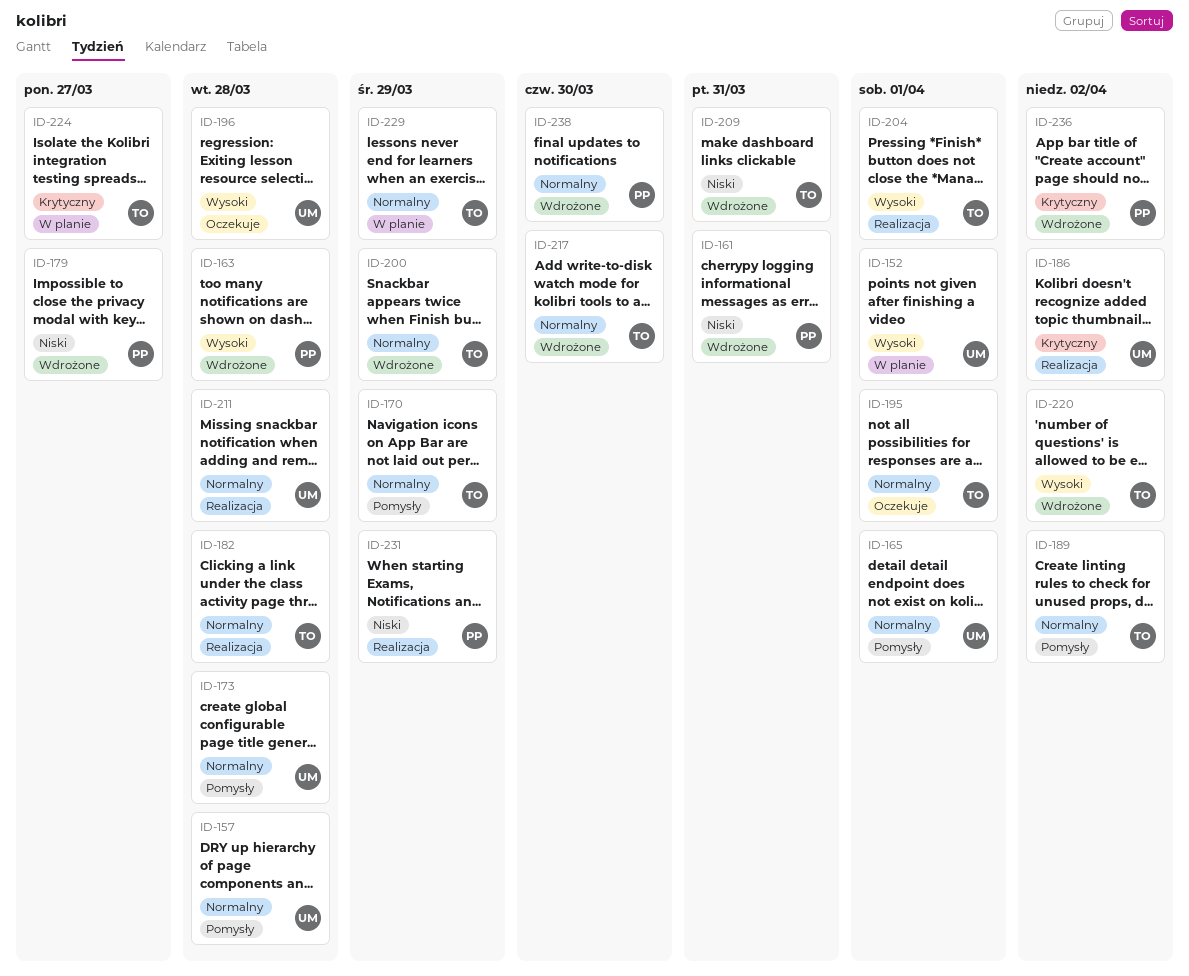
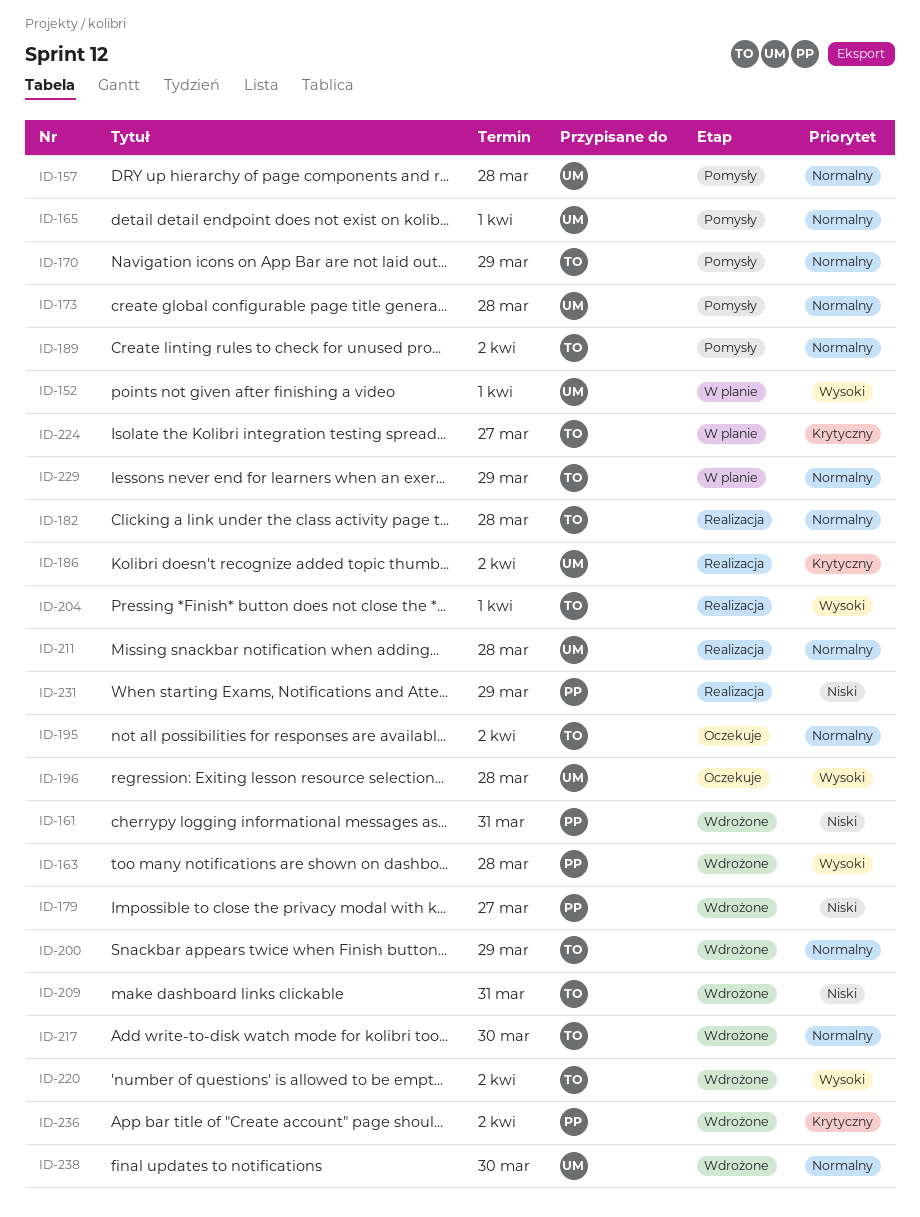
ID-195, due: Apr 1 -> Apr 2
ID-238, owner: PP -> UM

